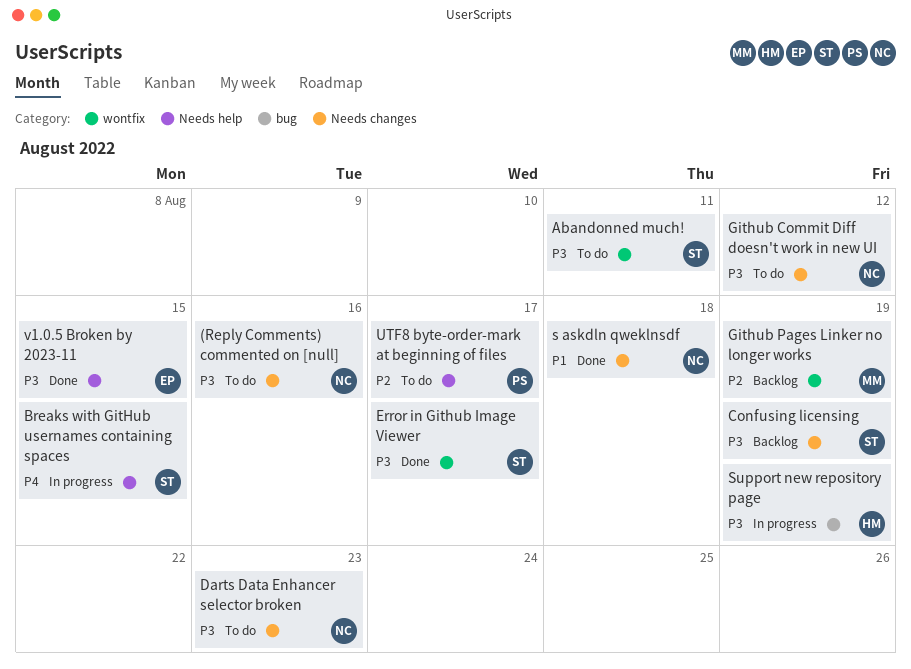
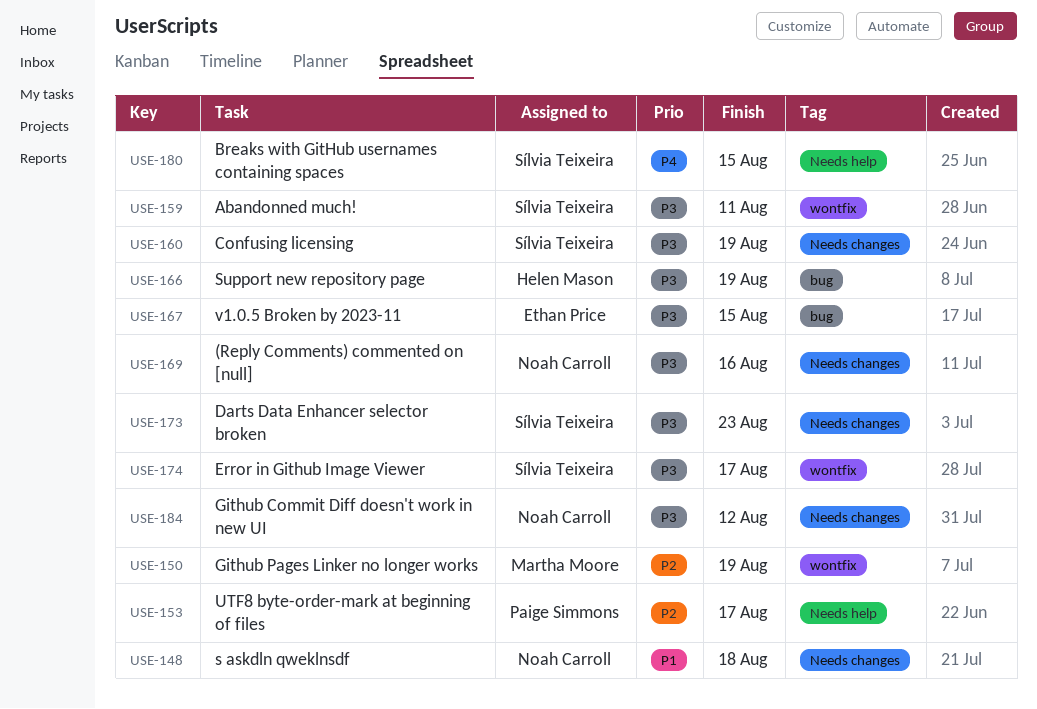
Darts Data Enhancer selector broken, owner: Noah Carroll -> Sílvia Teixeira
v1.0.5 Broken by 2023-11, label: Needs help -> bug

